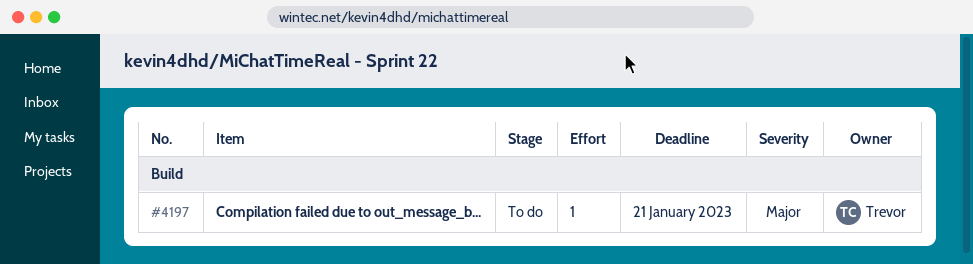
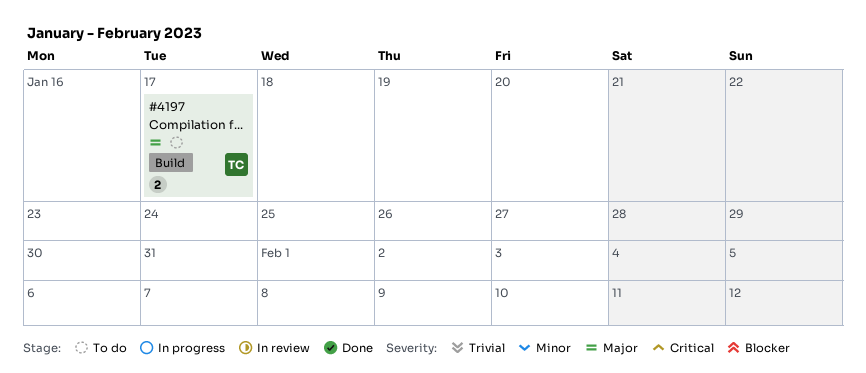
#4197, estimate: 1 -> 2
#4197, due: Jan 21 -> Jan 17

